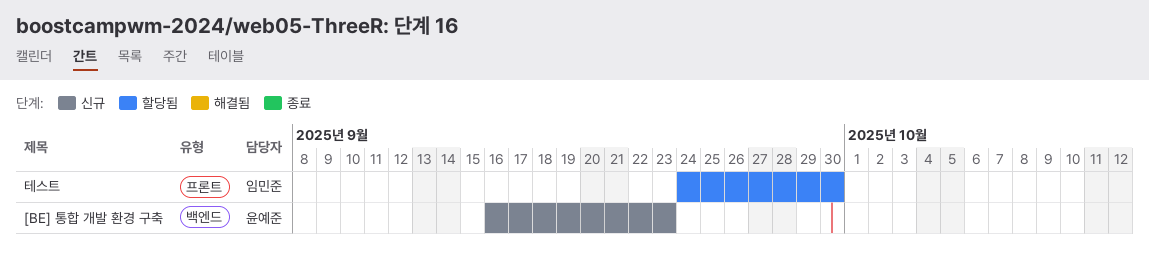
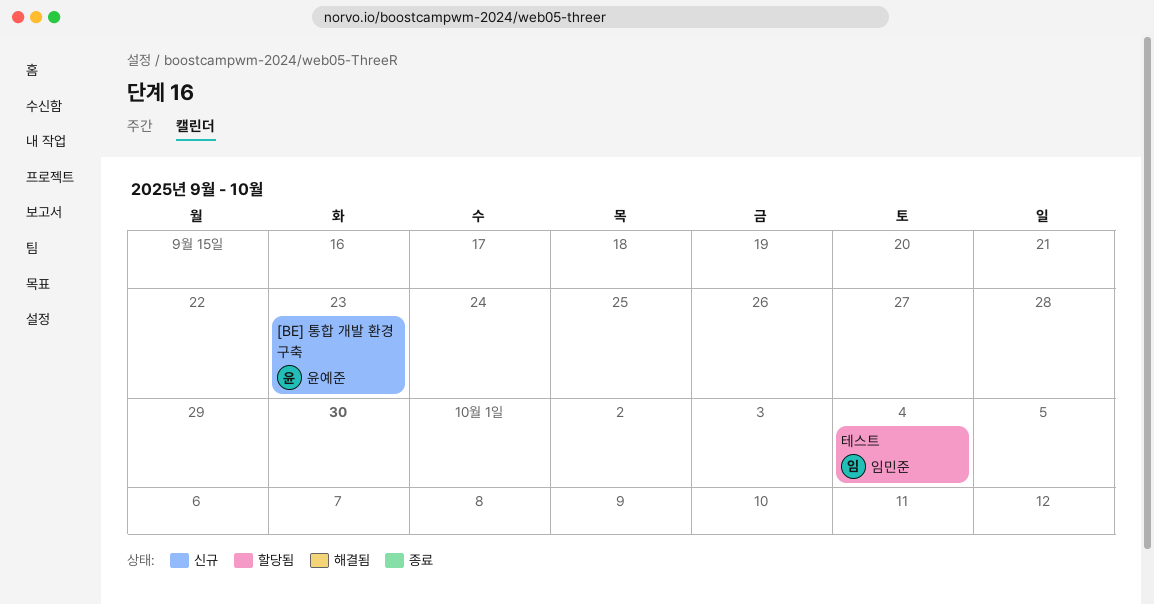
테스트, due: Sep 30 -> Oct 4

